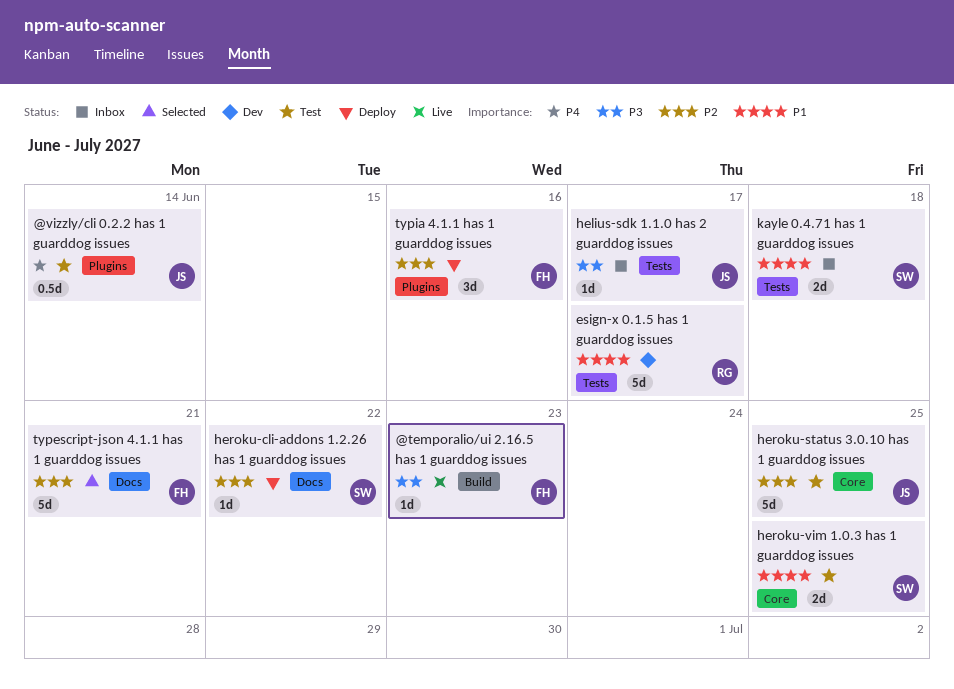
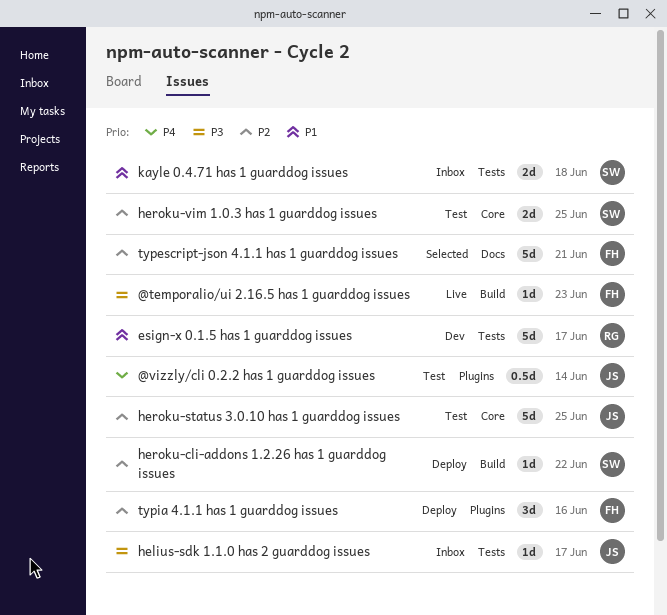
heroku-cli-addons 1.2.26 has 1 guarddog issues, label: Docs -> Build
heroku-vim 1.0.3 has 1 guarddog issues, priority: P1 -> P2

